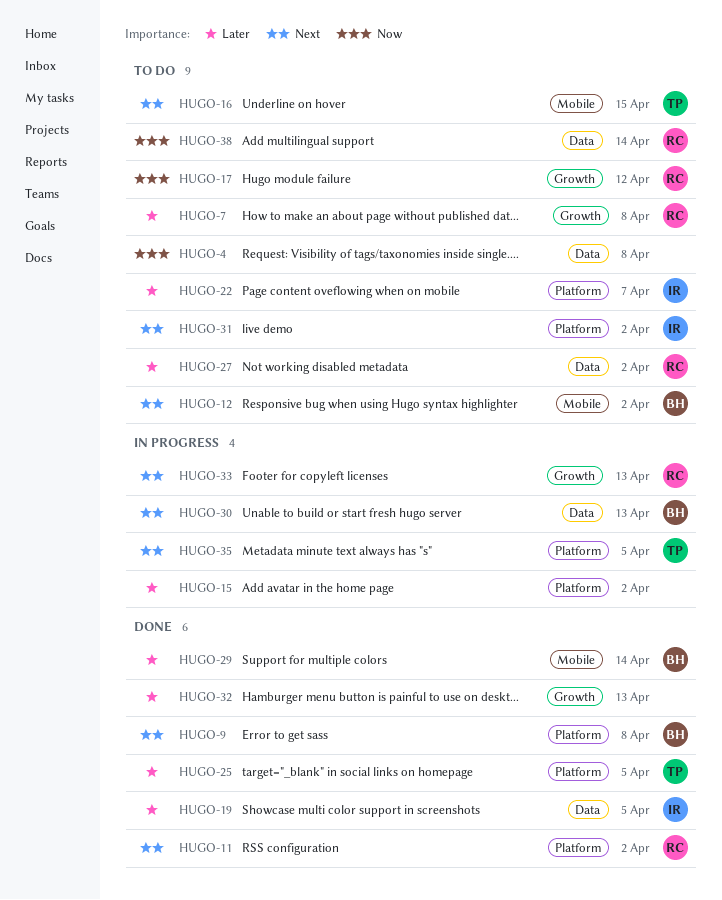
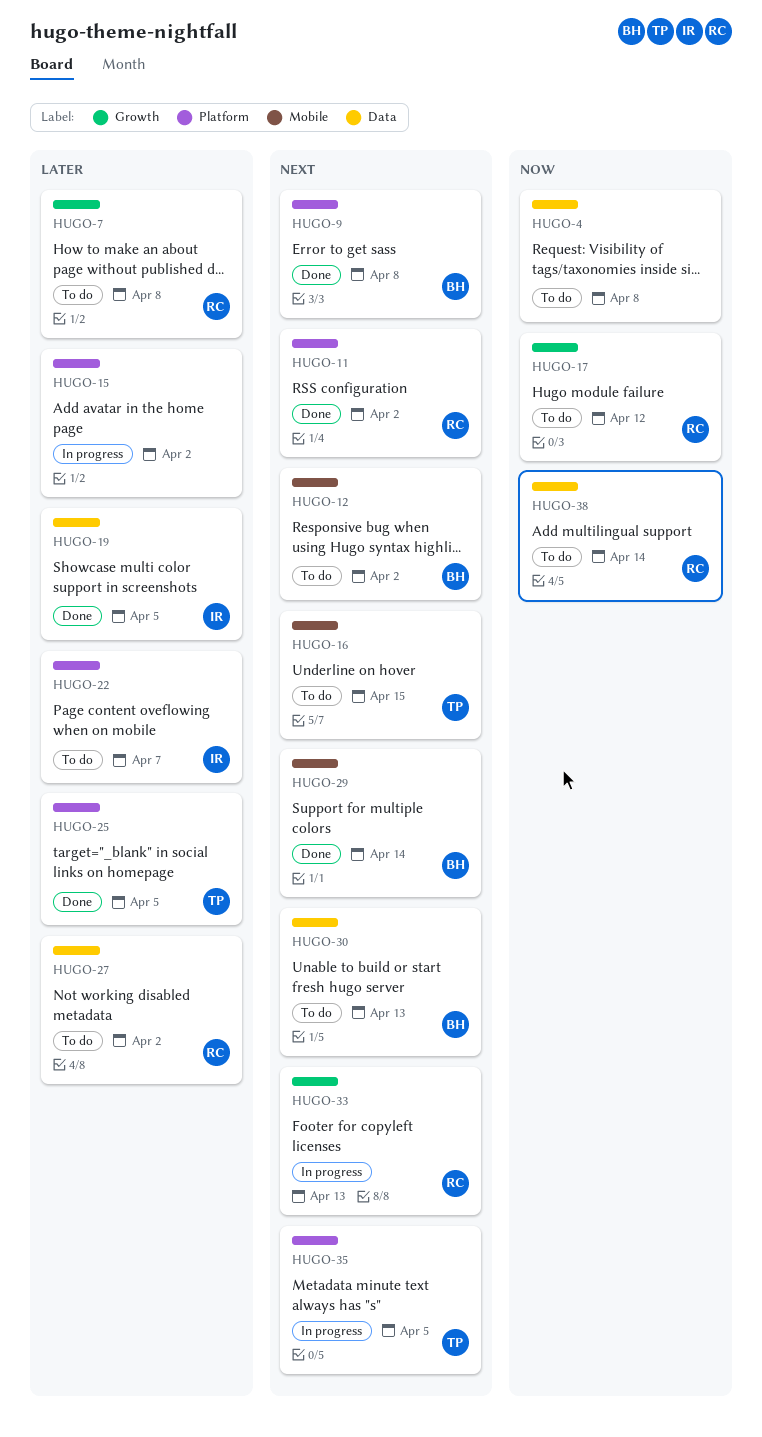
HUGO-29, priority: Later -> Next
HUGO-30, status: In progress -> To do
HUGO-31: present -> none
HUGO-32: present -> none

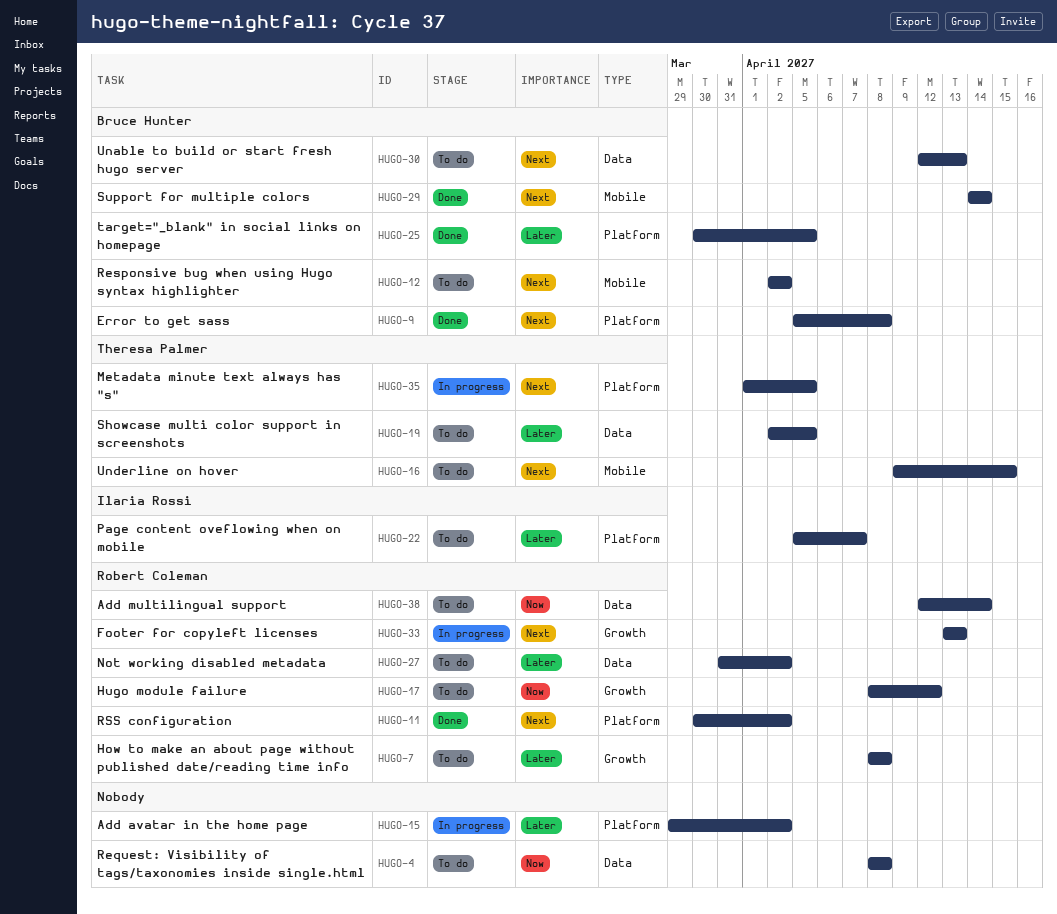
HUGO-19, status: Done -> To do
HUGO-19, owner: Ilaria Rossi -> Theresa Palmer
HUGO-25, owner: Theresa Palmer -> Bruce Hunter

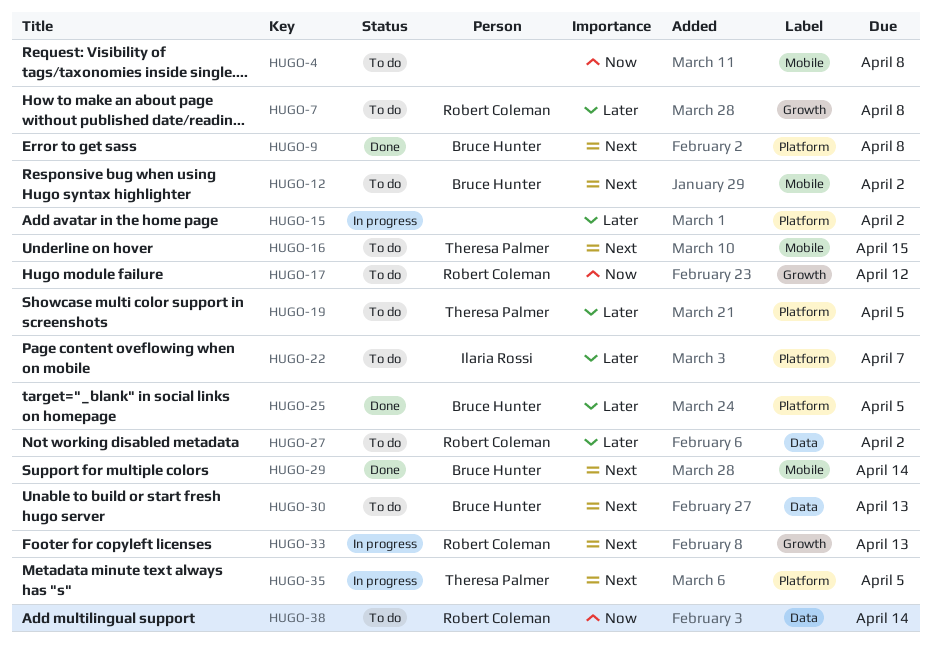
HUGO-4, label: Data -> Mobile
HUGO-11: present -> none
HUGO-19, label: Data -> Platform

